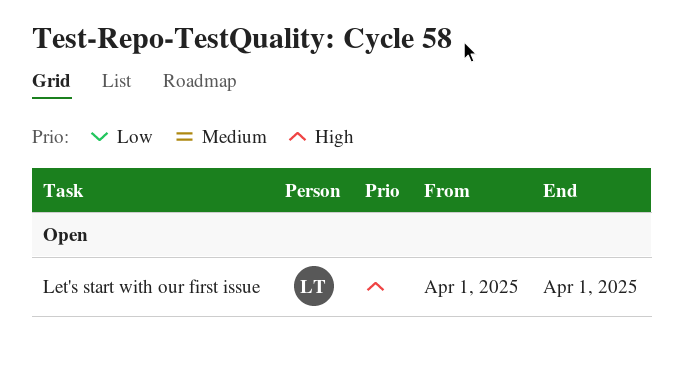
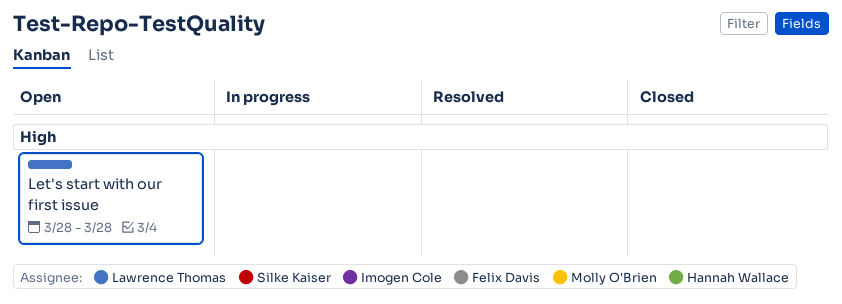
Let's start with our first issue, start: Apr 1 -> Mar 28
Let's start with our first issue, due: Apr 1 -> Mar 28

